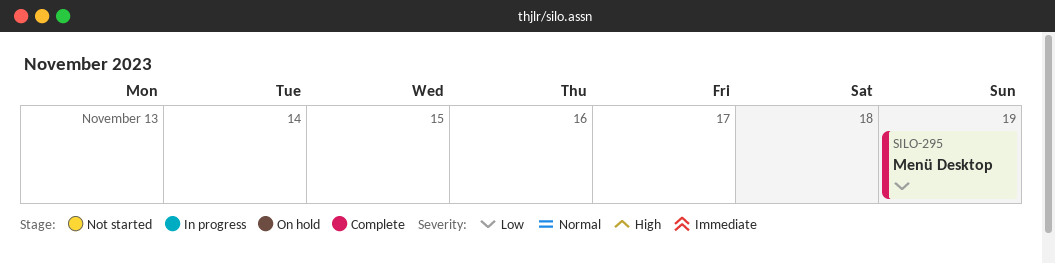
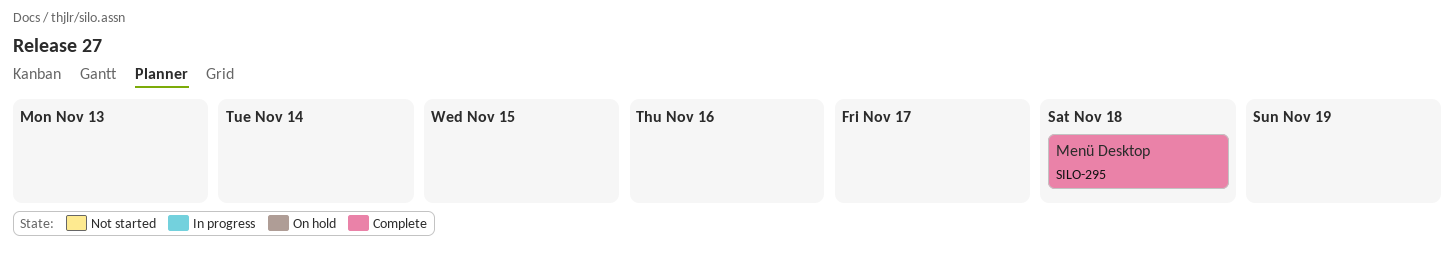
SILO-295, due: Nov 19 -> Nov 18

